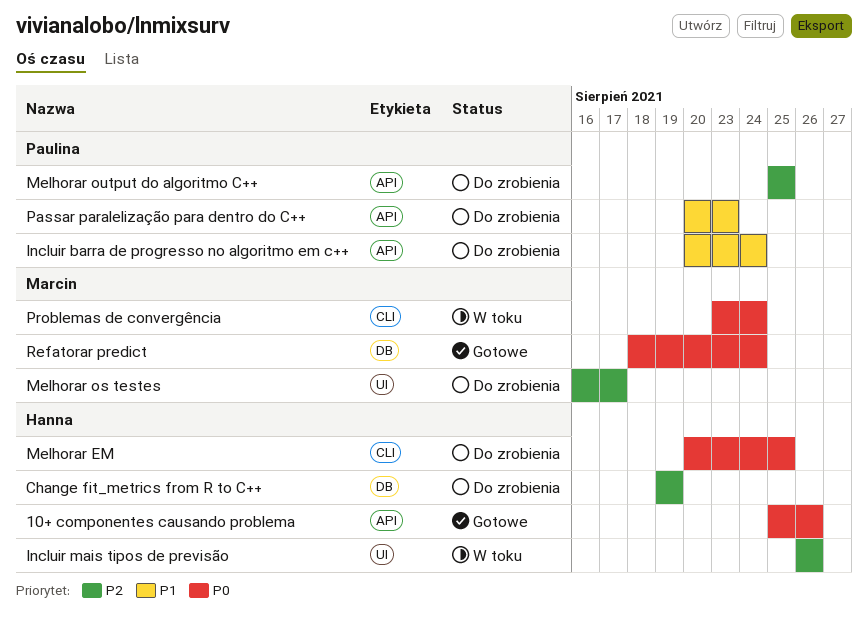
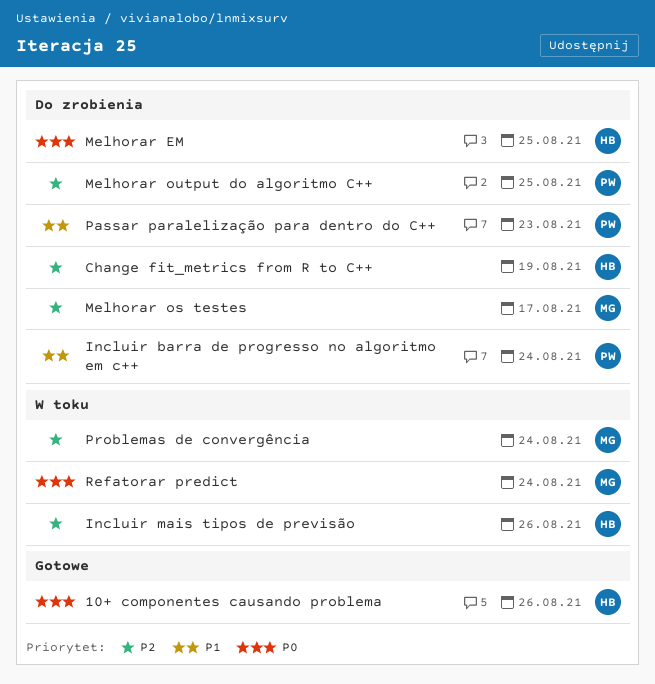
Problemas de convergência, priority: P0 -> P2
Refatorar predict, status: Gotowe -> W toku

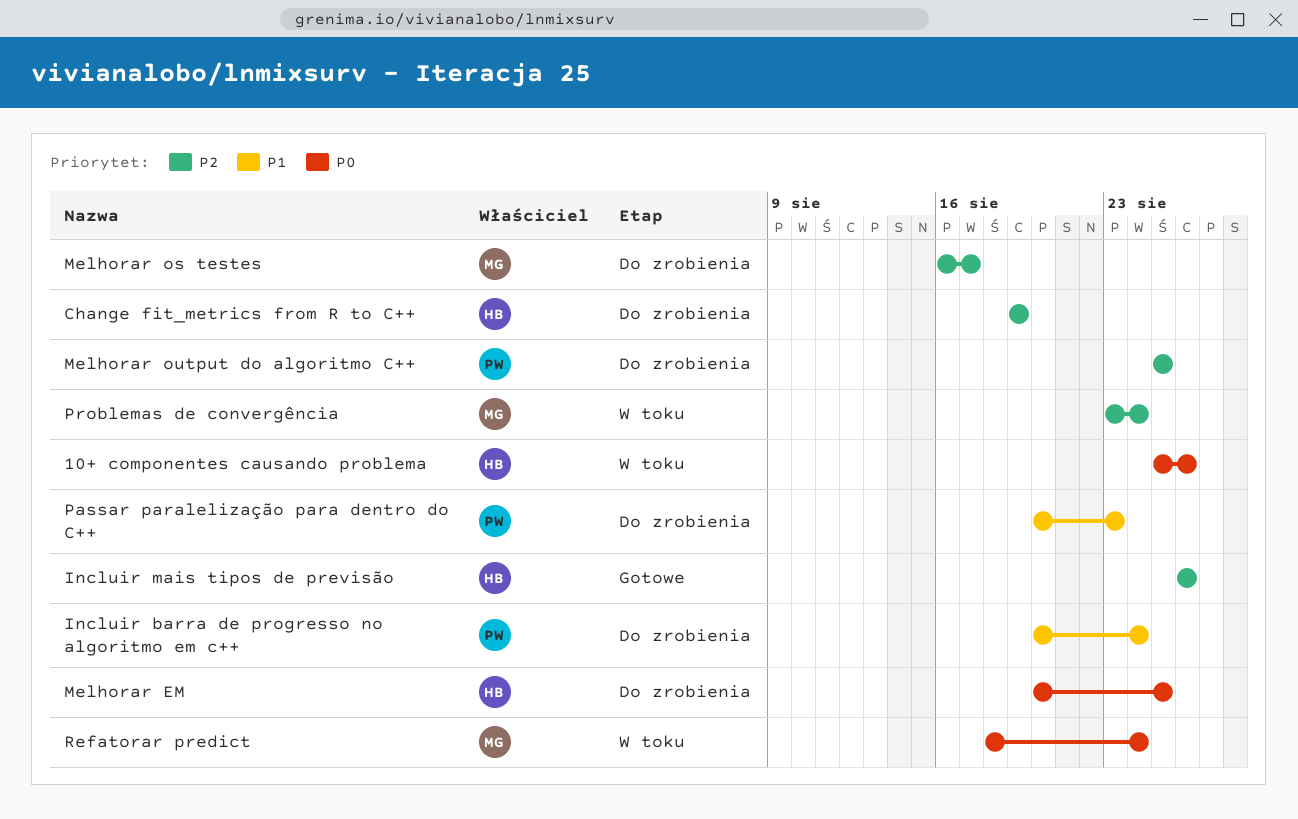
10+ componentes causando problema, status: Gotowe -> W toku
Incluir mais tipos de previsão, status: W toku -> Gotowe

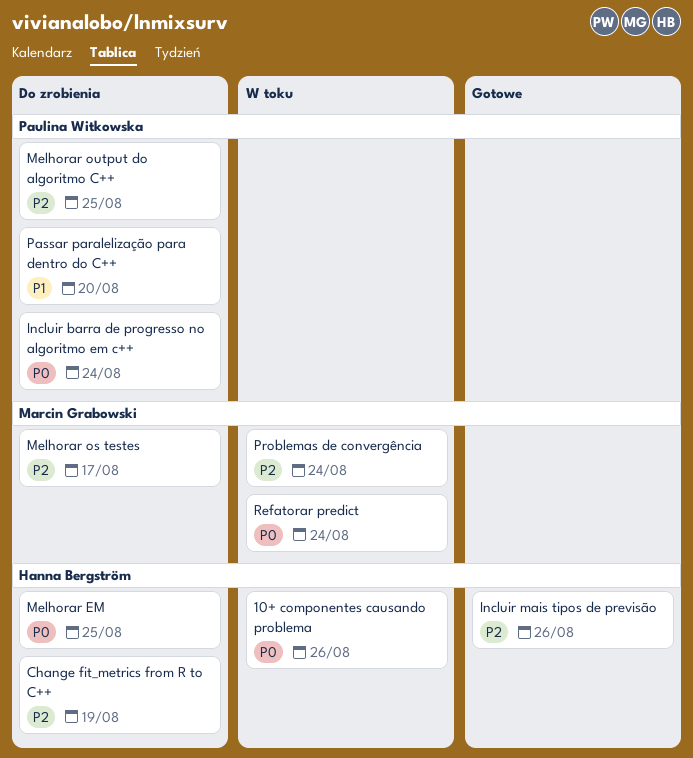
Incluir barra de progresso no algoritmo em c++, priority: P1 -> P0
Passar paralelização para dentro do C++, due: Aug 23 -> Aug 20

